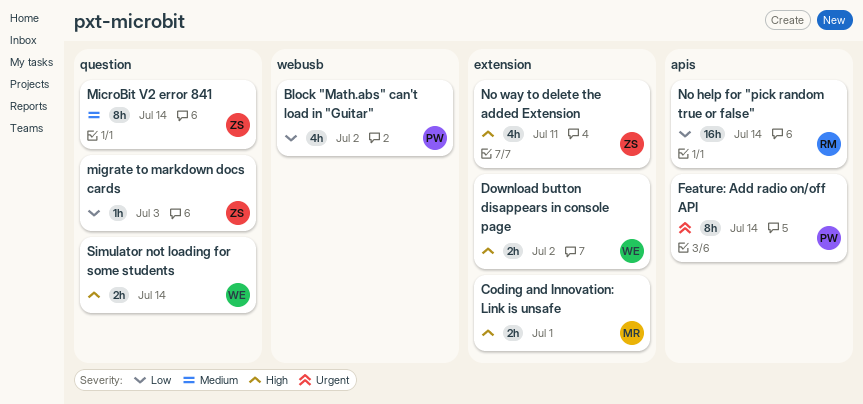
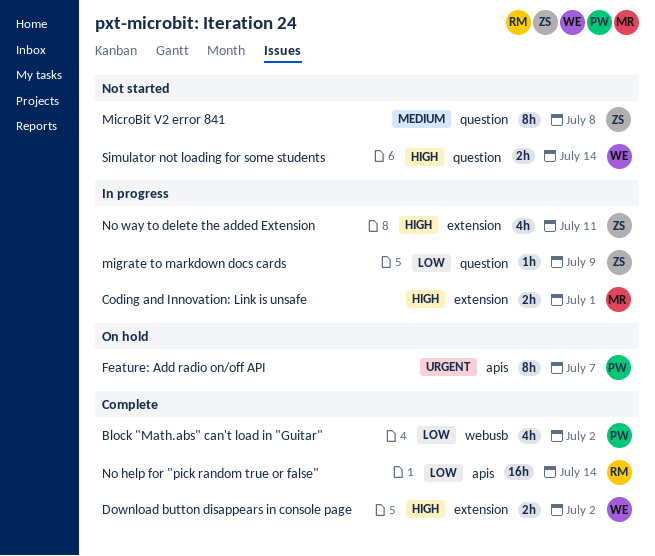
Feature: Add radio on/off API, due: Jul 14 -> Jul 7
MicroBit V2 error 841, due: Jul 14 -> Jul 8
migrate to markdown docs cards, due: Jul 3 -> Jul 9

